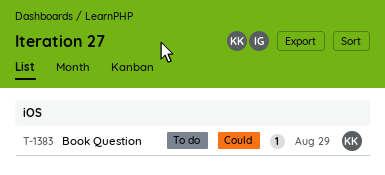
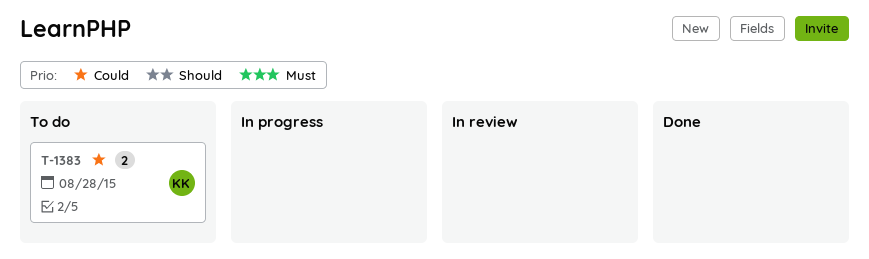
T-1383, estimate: 1 -> 2
T-1383, due: Aug 29 -> Aug 28

